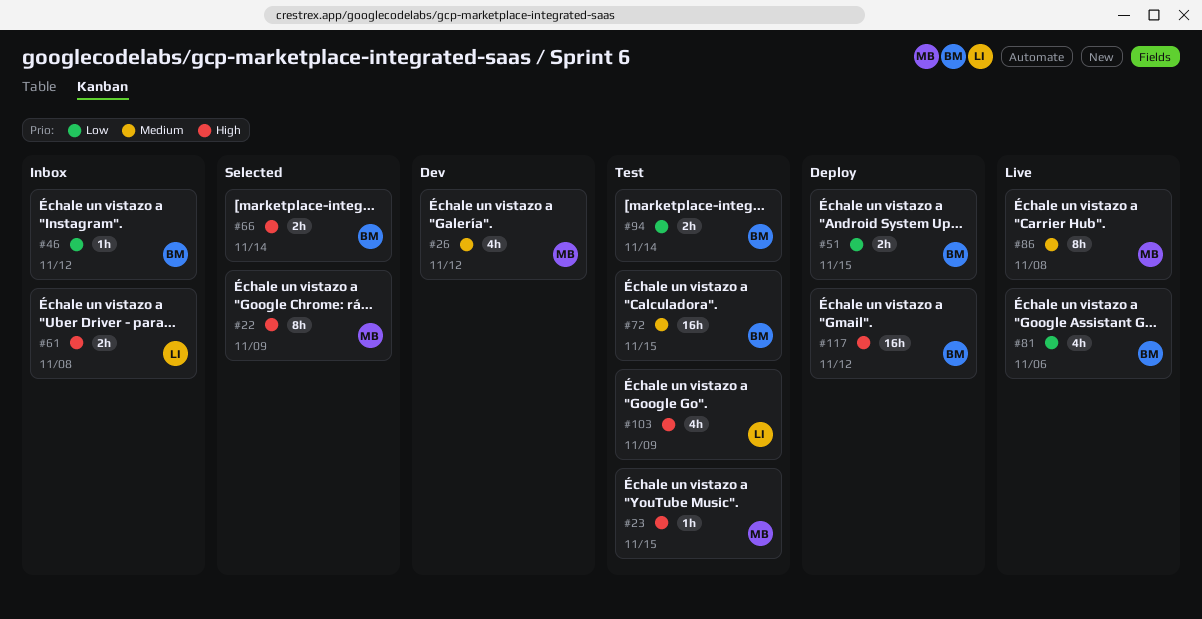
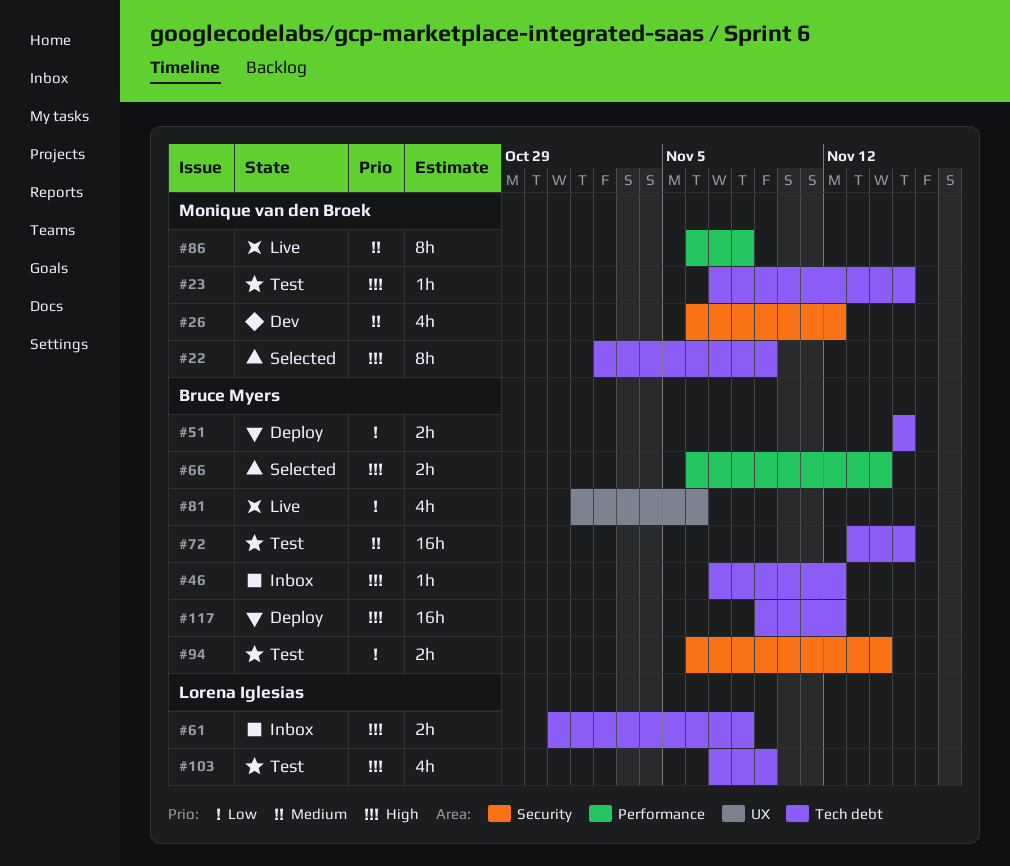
#46, priority: Low -> High

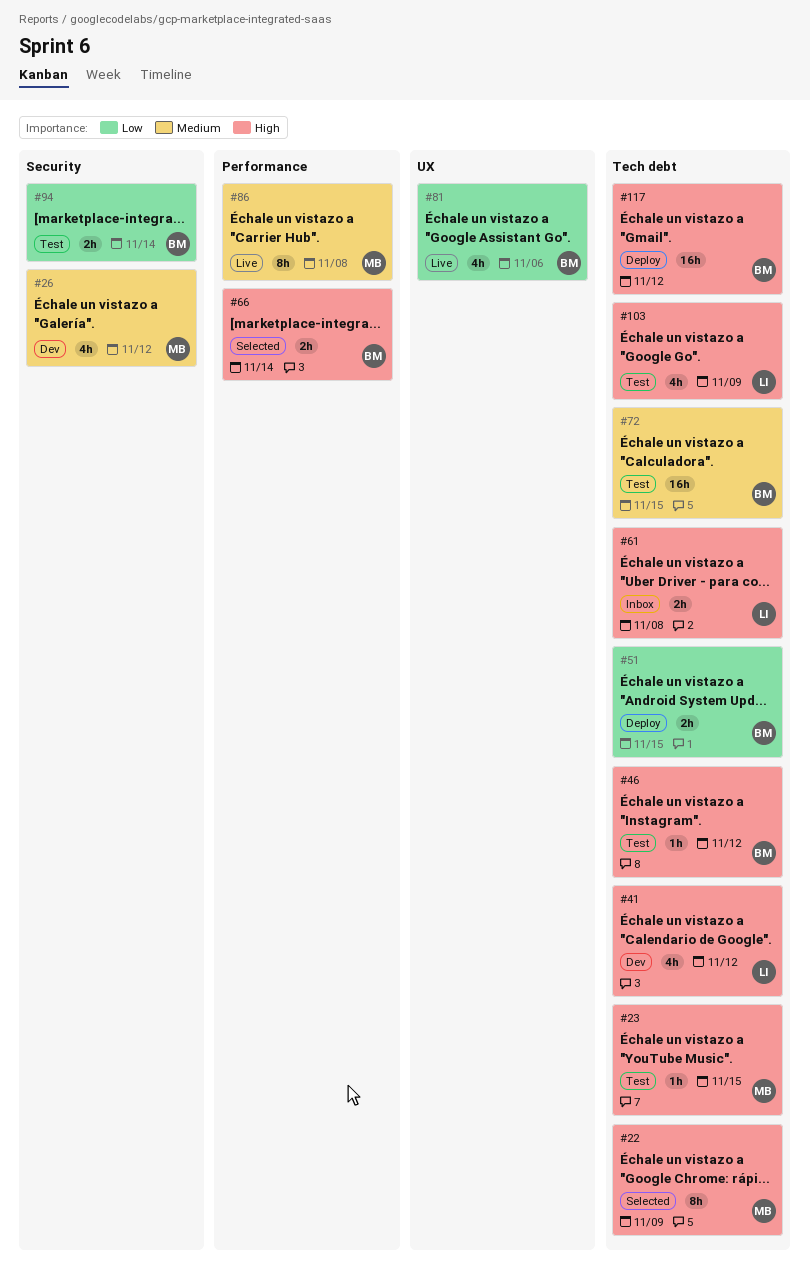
#41: none -> present
#46, status: Inbox -> Test

